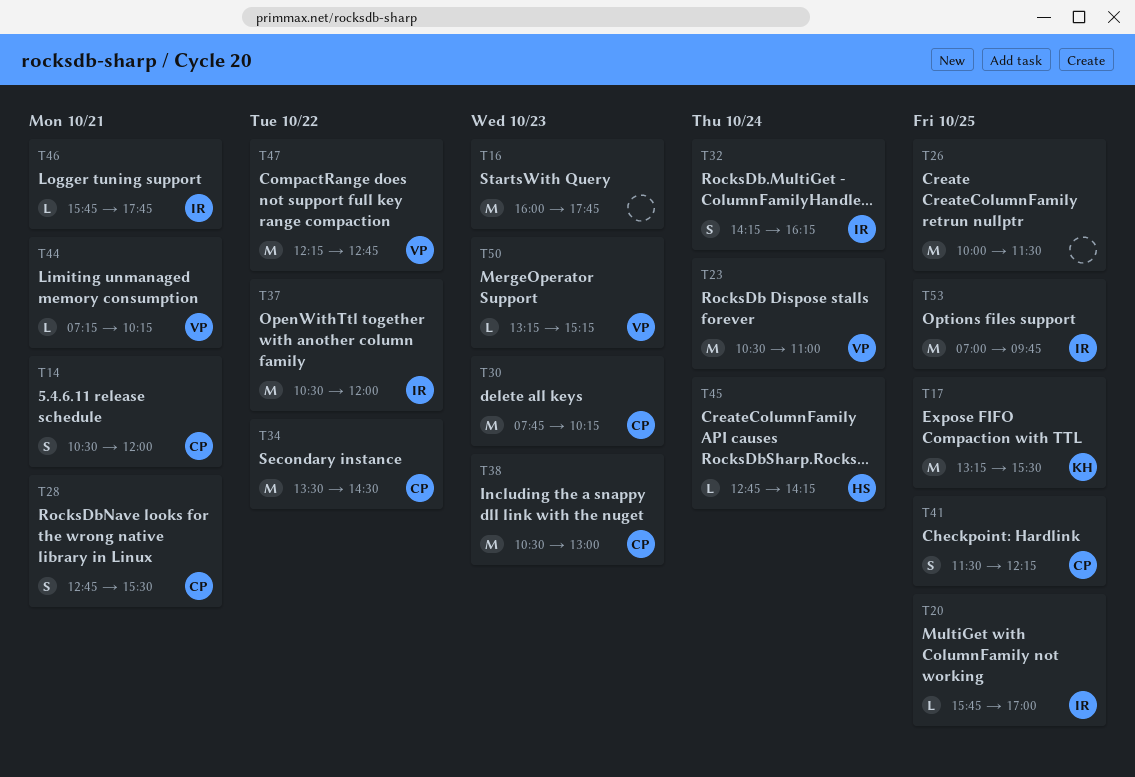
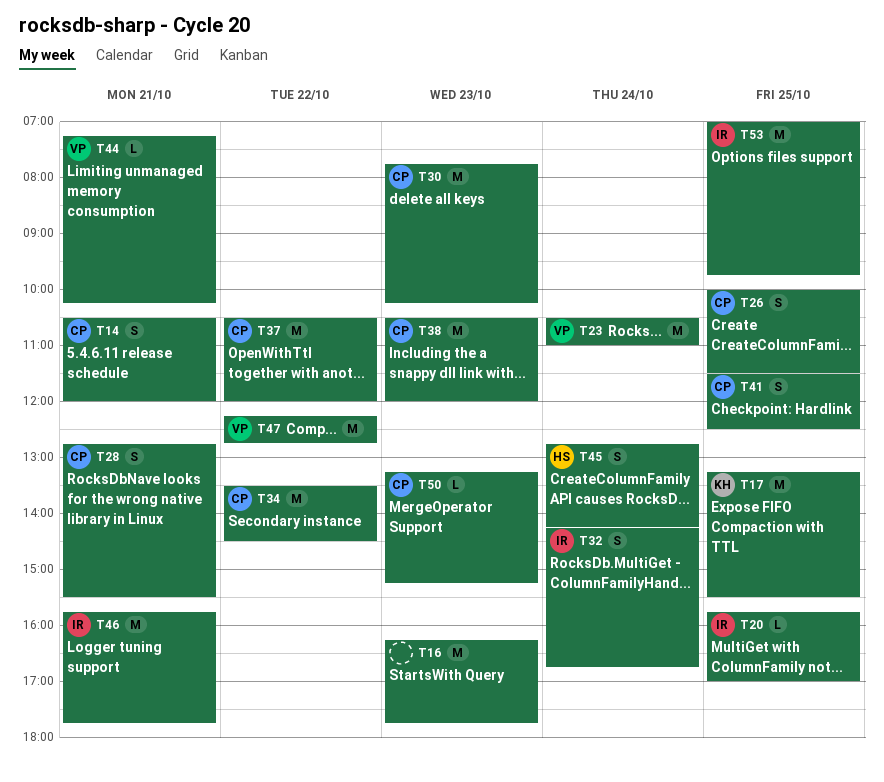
T16, begins: 16:00 -> 16:15
T26, owner: none -> CP
T26, estimate: M -> S
T32, ends: 16:15 -> 16:45
T37, owner: IR -> CP
T38, ends: 13:00 -> 12:00
T41, ends: 12:15 -> 12:30
T45, estimate: L -> S
T46, estimate: L -> M
T50, owner: VP -> CP

